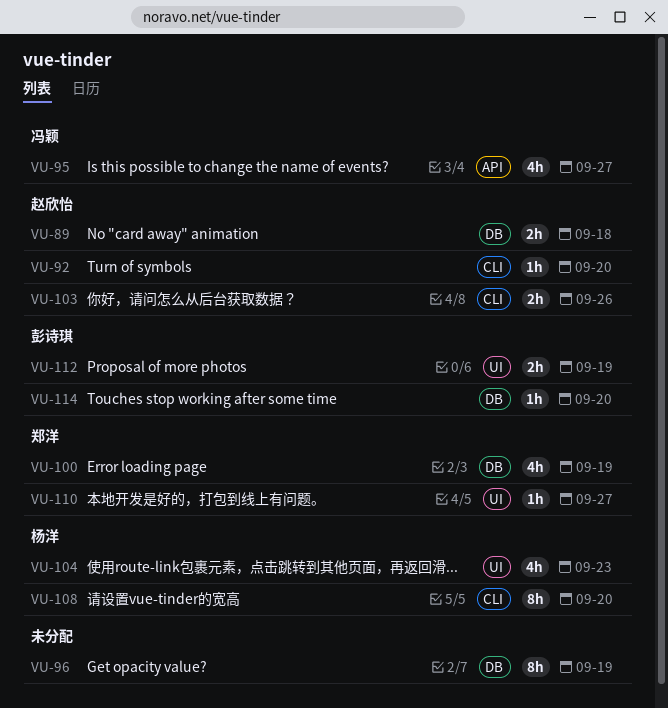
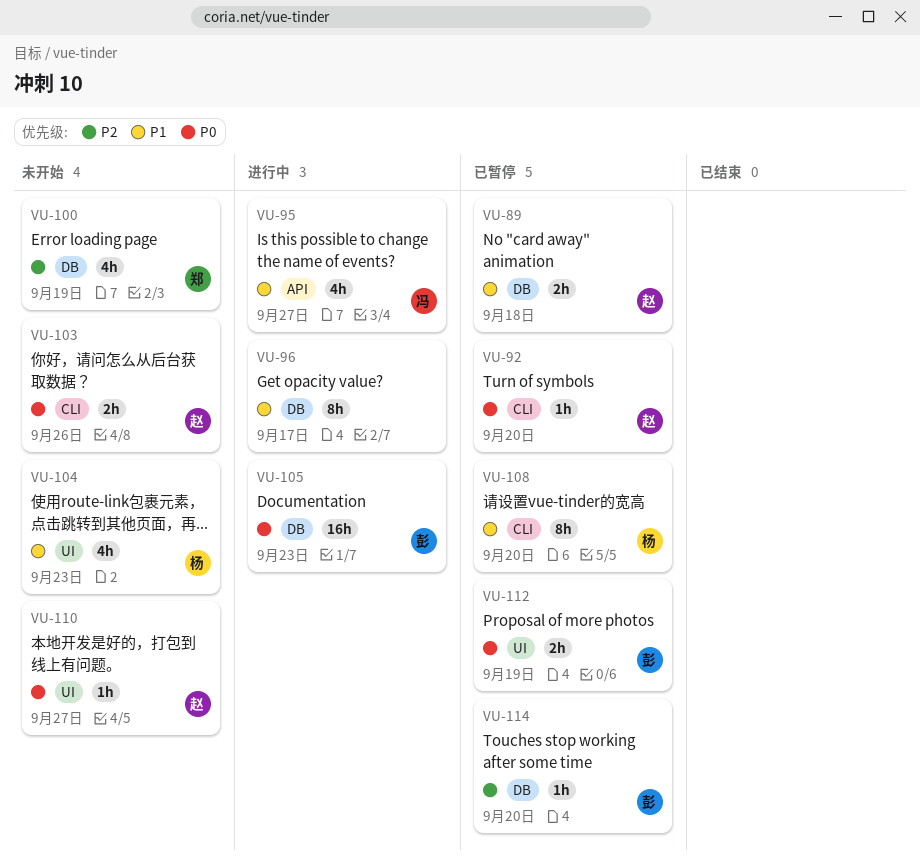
VU-96, due: Sep 19 -> Sep 17
VU-105: none -> present
VU-110, owner: 郑洋 -> 赵欣怡

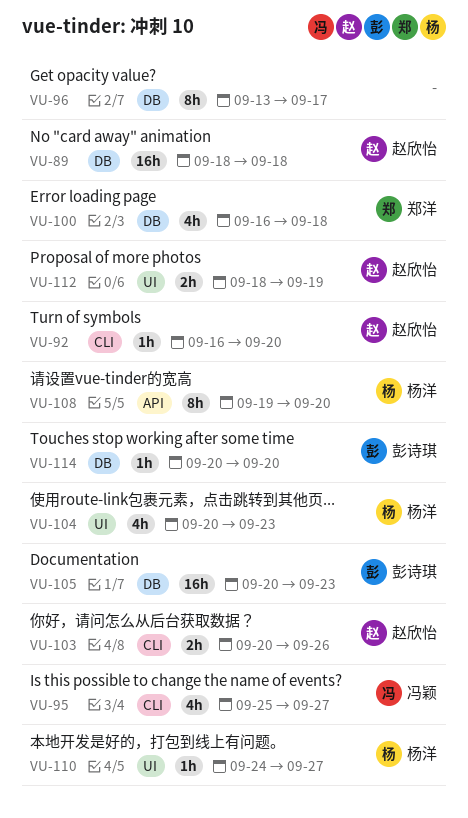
VU-89, estimate: 2h -> 16h
VU-95, label: API -> CLI
VU-100, due: Sep 19 -> Sep 18
VU-108, label: CLI -> API
VU-110, owner: 赵欣怡 -> 杨洋
VU-112, owner: 彭诗琪 -> 赵欣怡

